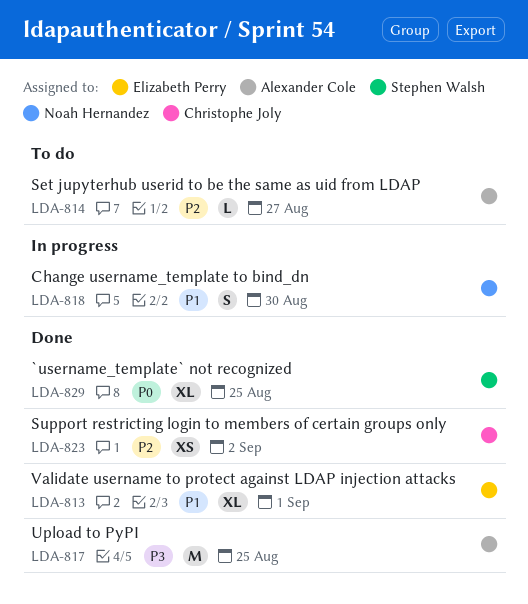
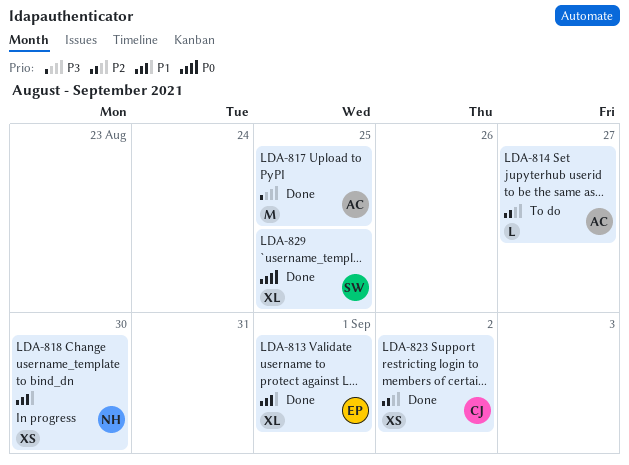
LDA-818, estimate: S -> XS

